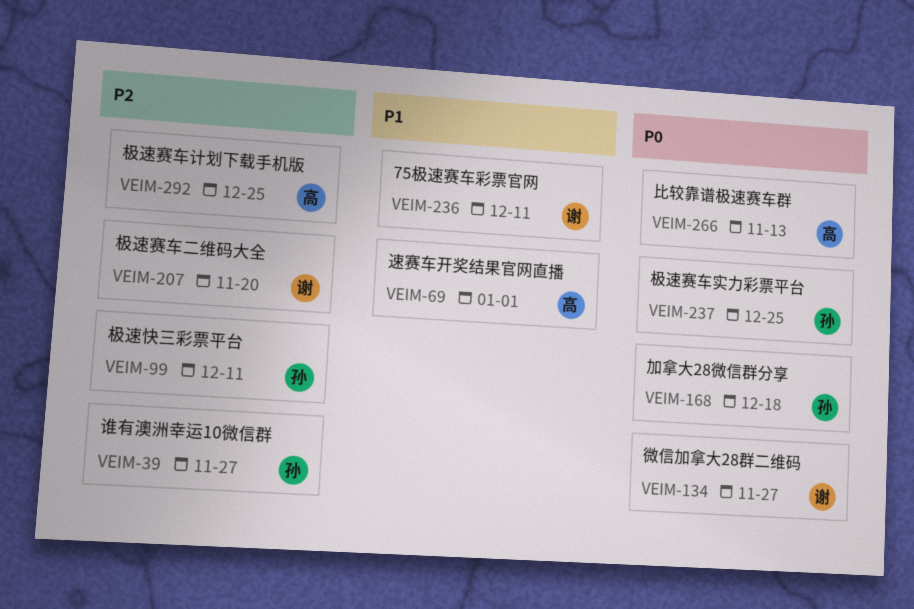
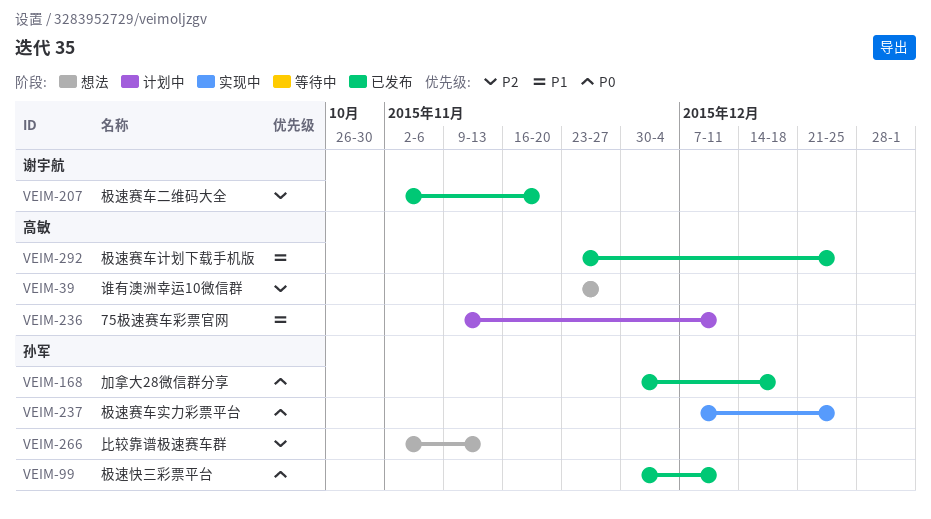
VEIM-39, owner: 孙军 -> 高敏
VEIM-69: present -> none
VEIM-99, priority: P2 -> P0
VEIM-134: present -> none
VEIM-236, owner: 谢宇航 -> 高敏
VEIM-266, owner: 高敏 -> 孙军
VEIM-266, priority: P0 -> P2
VEIM-292, priority: P2 -> P1

